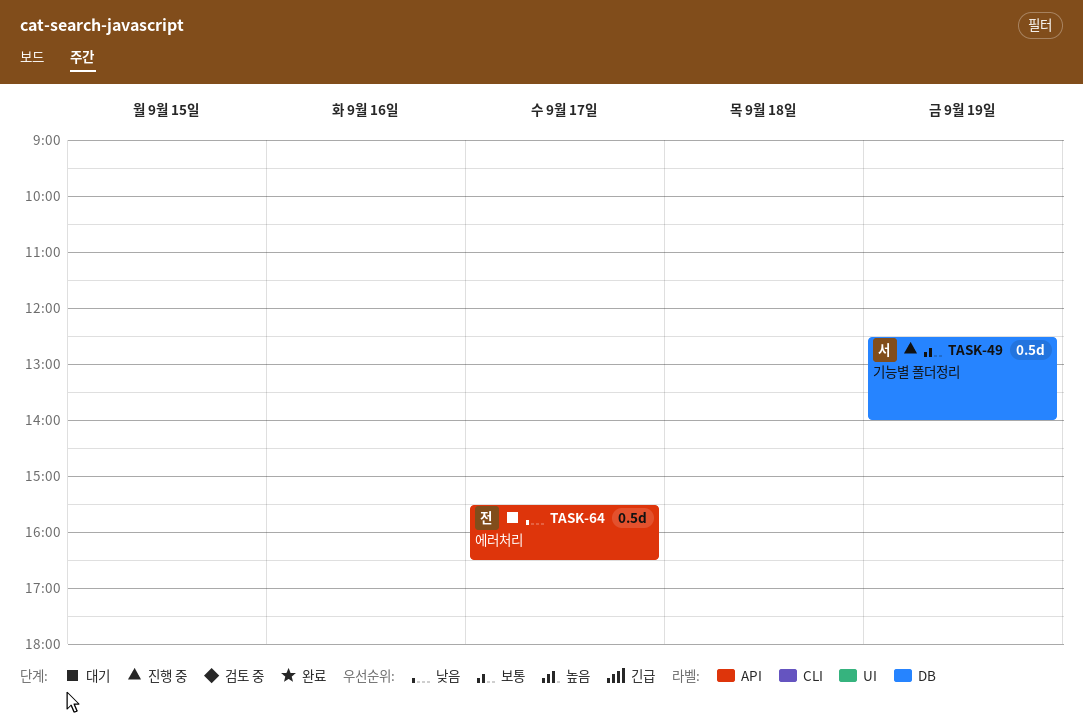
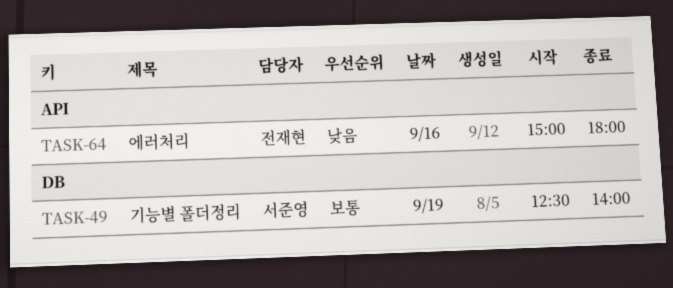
TASK-64, day: Sep 17 -> Sep 16
TASK-64, begins: 15:30 -> 15:00
TASK-64, ends: 16:30 -> 18:00

